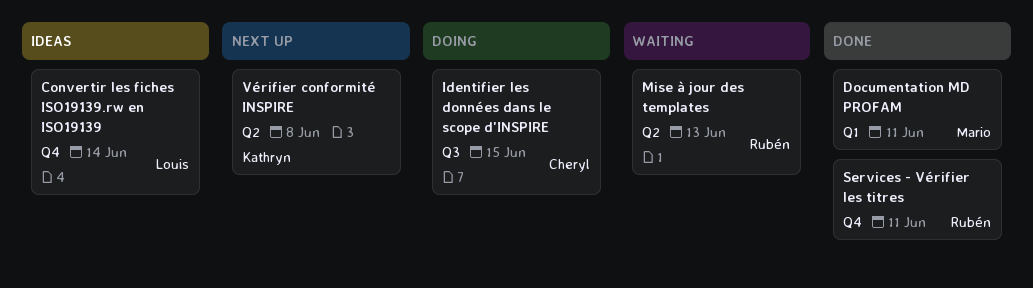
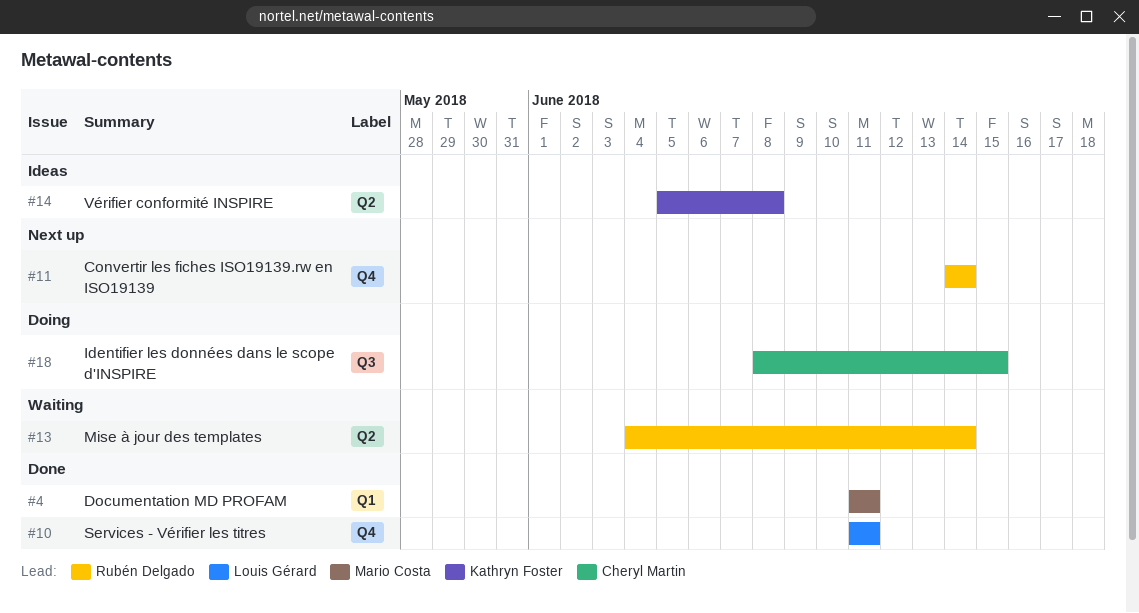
Convertir les fiches ISO19139.rw en ISO19139, status: Ideas -> Next up
Convertir les fiches ISO19139.rw en ISO19139, owner: Louis Gérard -> Rubén Delgado
Mise à jour des templates, due: Jun 13 -> Jun 14
Services - Vérifier les titres, owner: Rubén Delgado -> Louis Gérard
Vérifier conformité INSPIRE, status: Next up -> Ideas

